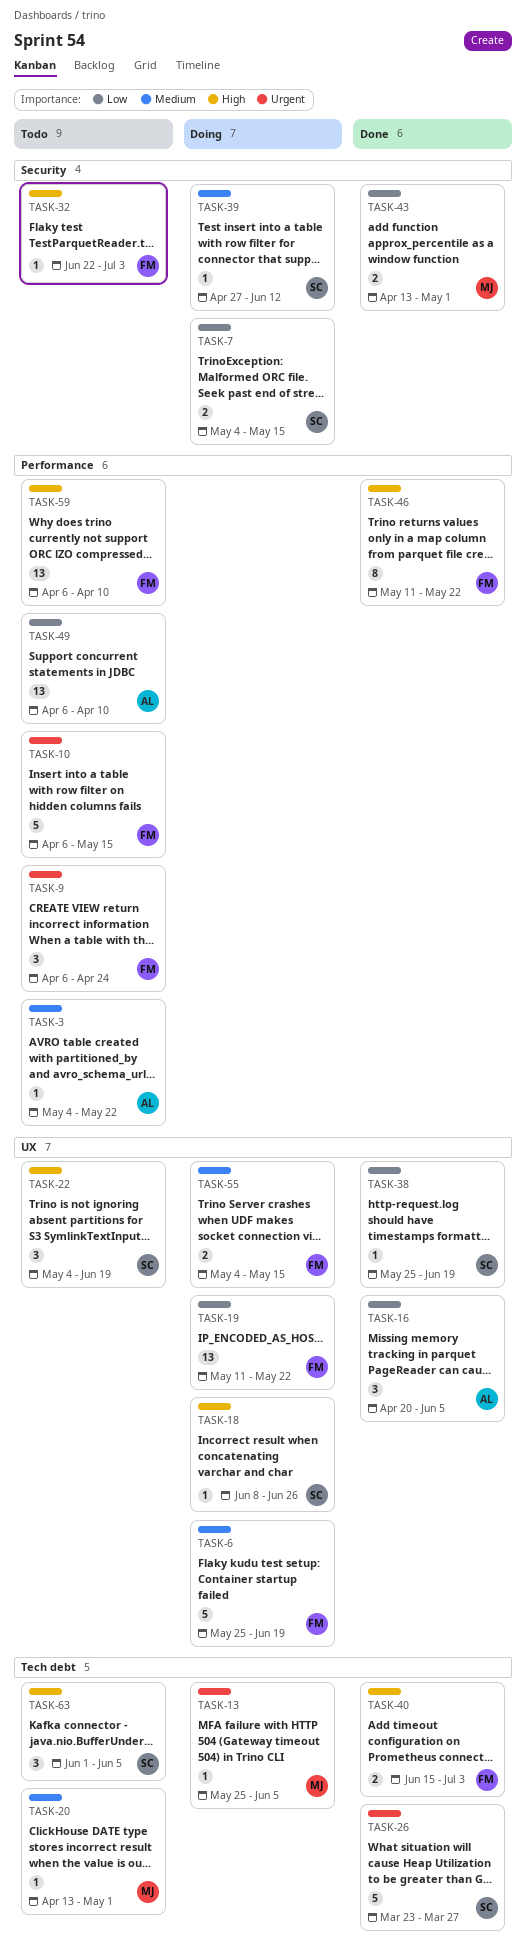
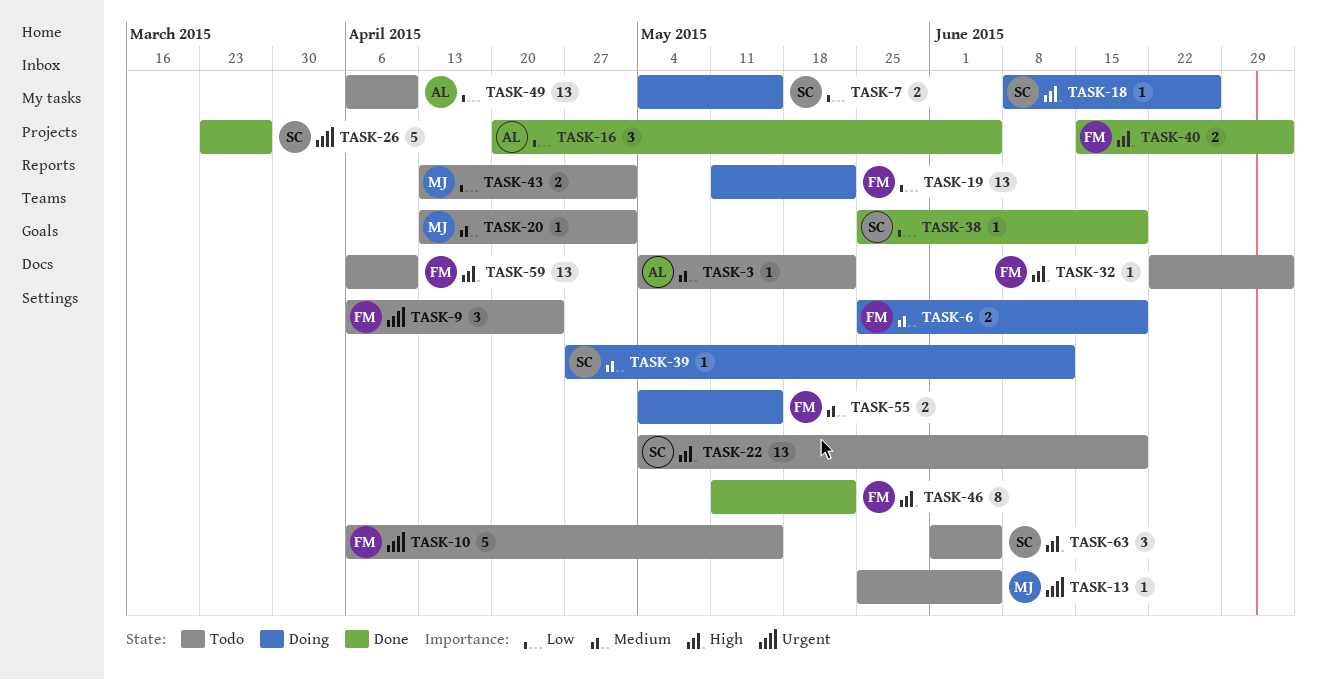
TASK-6, estimate: 5 -> 2
TASK-13, status: Doing -> Todo
TASK-22, estimate: 3 -> 13
TASK-43, status: Done -> Todo

